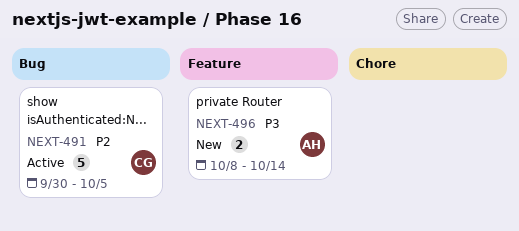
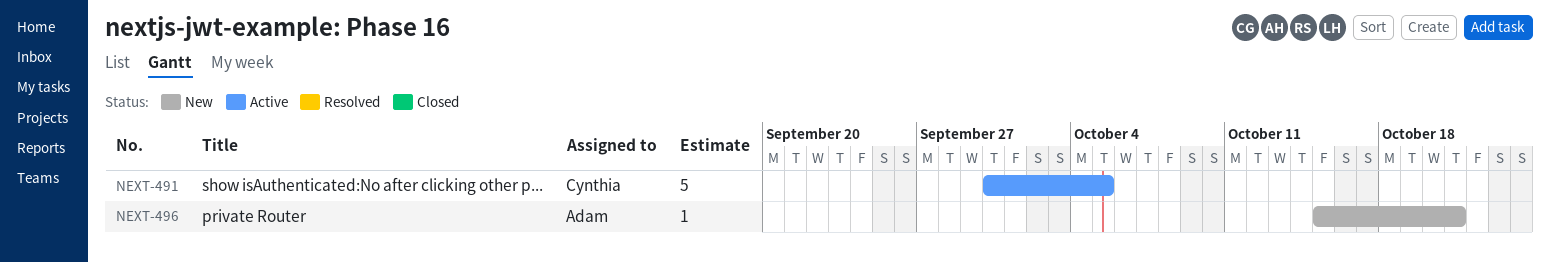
NEXT-496, estimate: 2 -> 1
NEXT-496, start: Oct 8 -> Oct 15
NEXT-496, due: Oct 14 -> Oct 21

